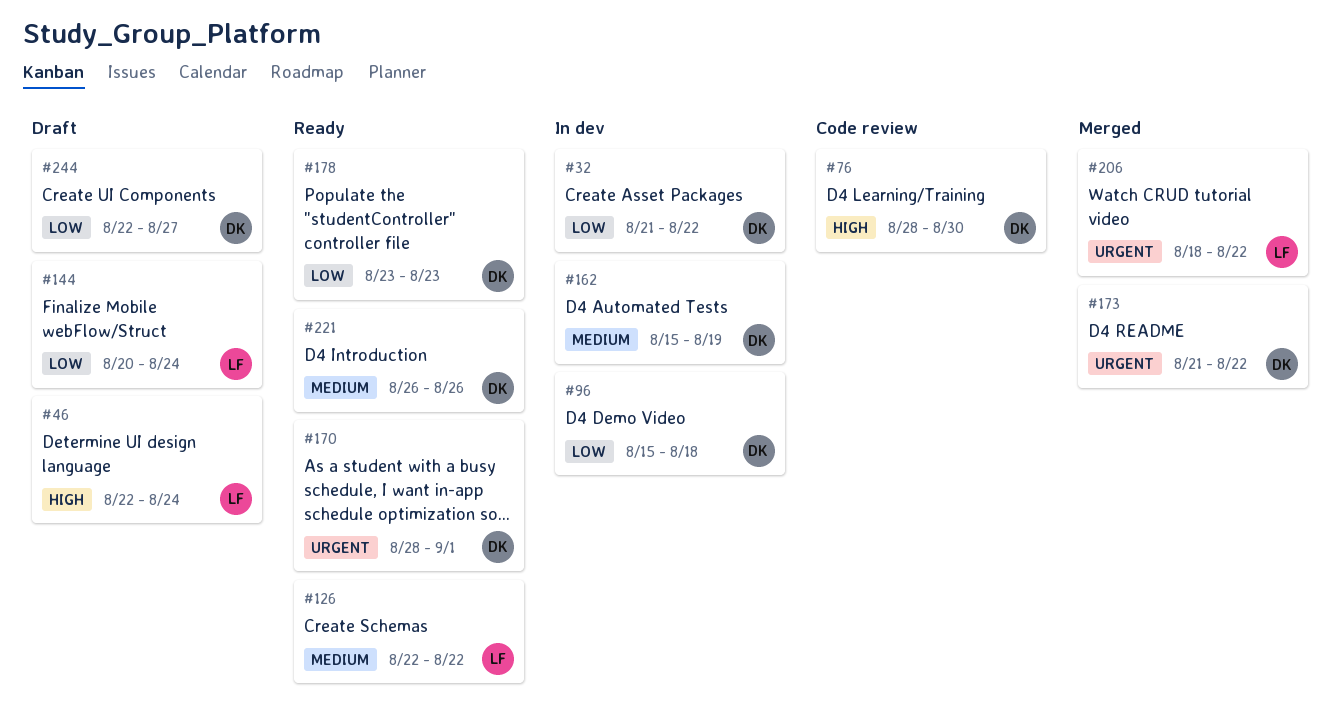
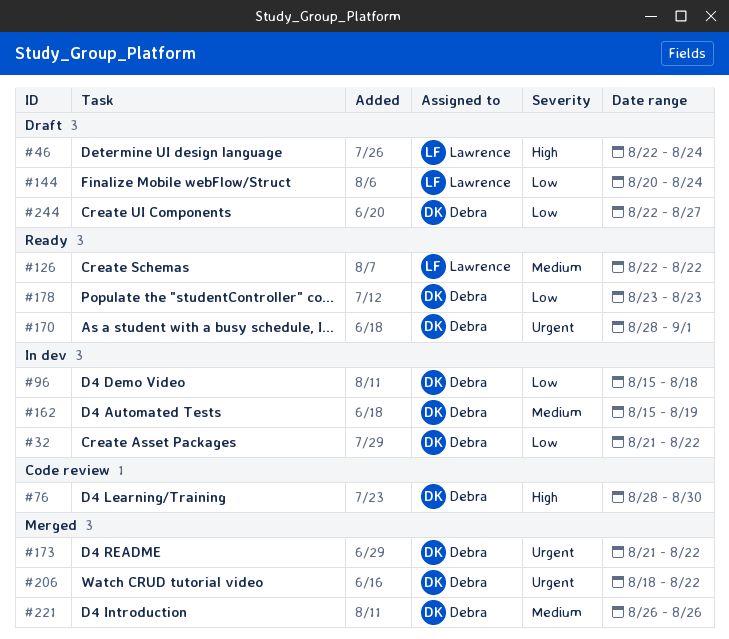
#206, owner: Lawrence -> Debra
#221, status: Ready -> Merged

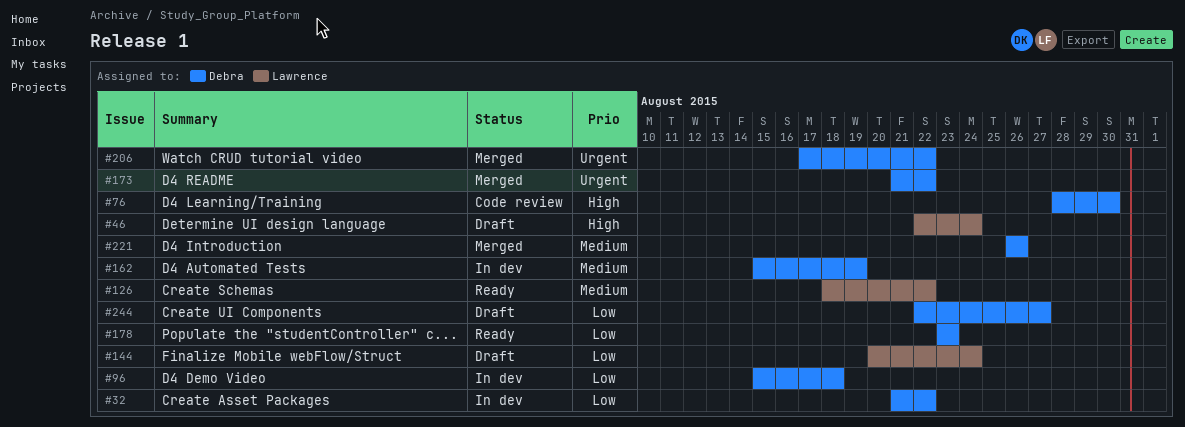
#126, start: Aug 22 -> Aug 18
#170: present -> none
#206, start: Aug 18 -> Aug 17

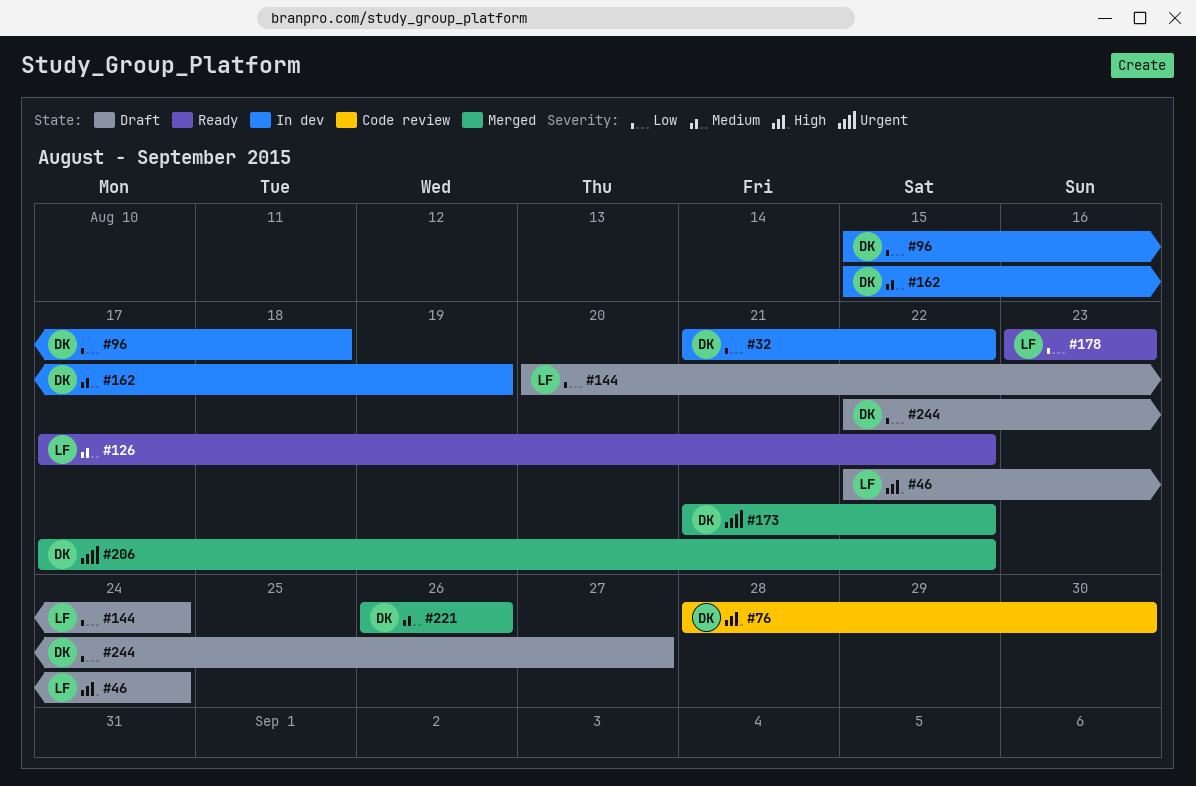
#126, start: Aug 18 -> Aug 17
#178, owner: Debra -> Lawrence

